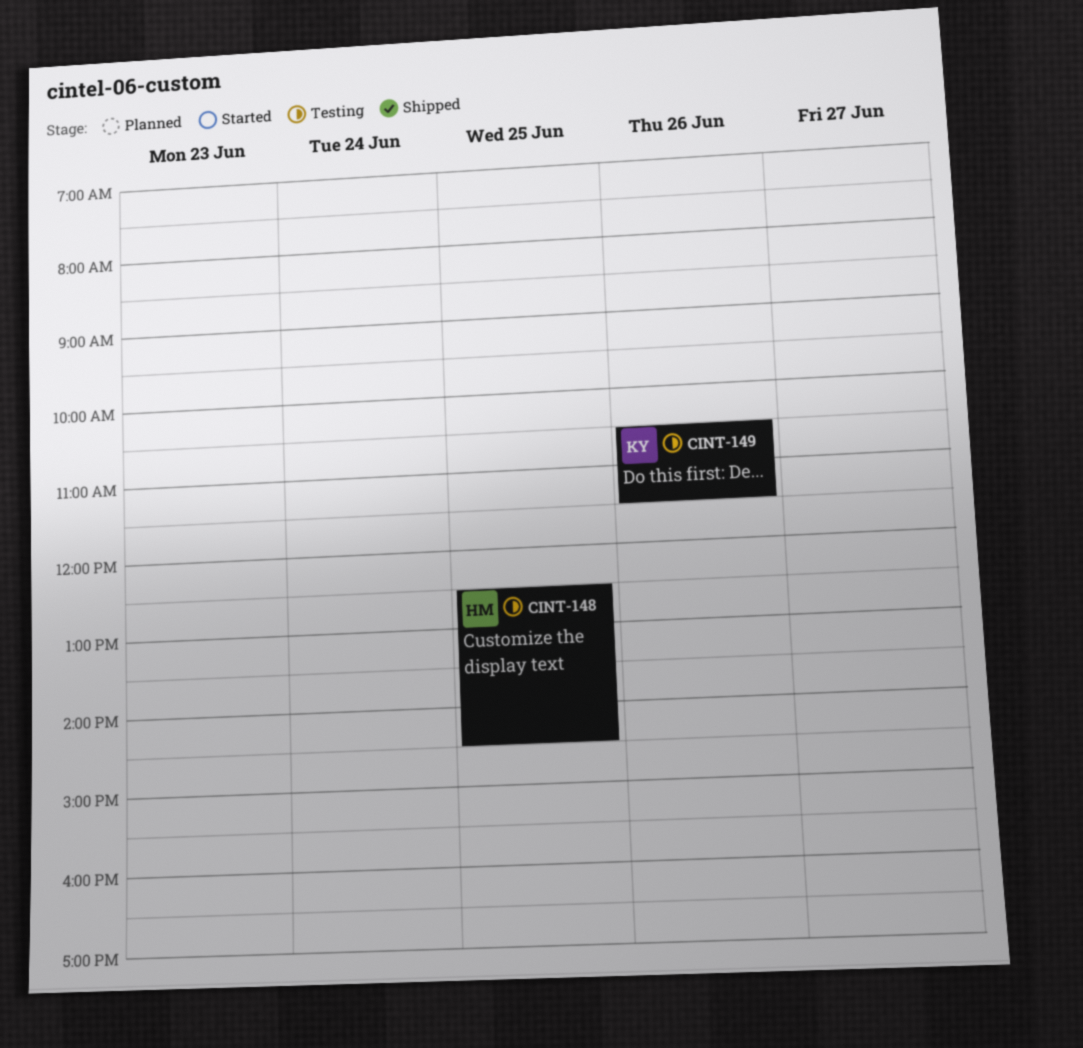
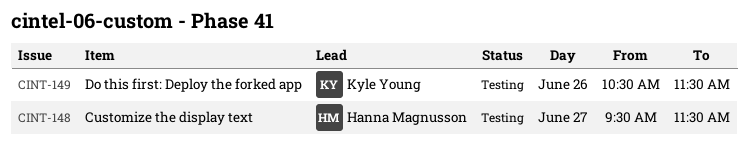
CINT-148, day: Jun 25 -> Jun 27
CINT-148, begins: 12:30 -> 09:30
CINT-148, ends: 14:30 -> 11:30

